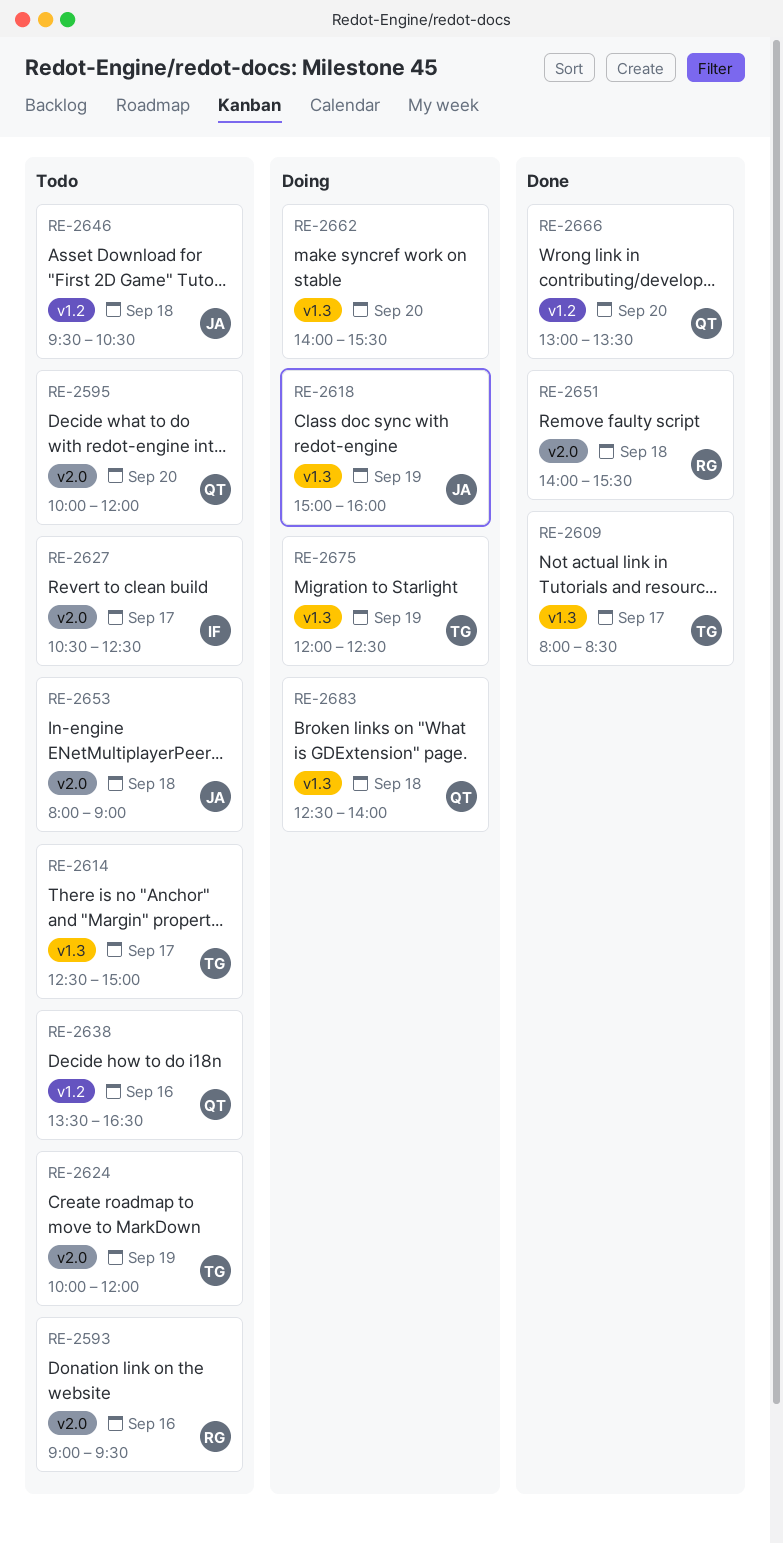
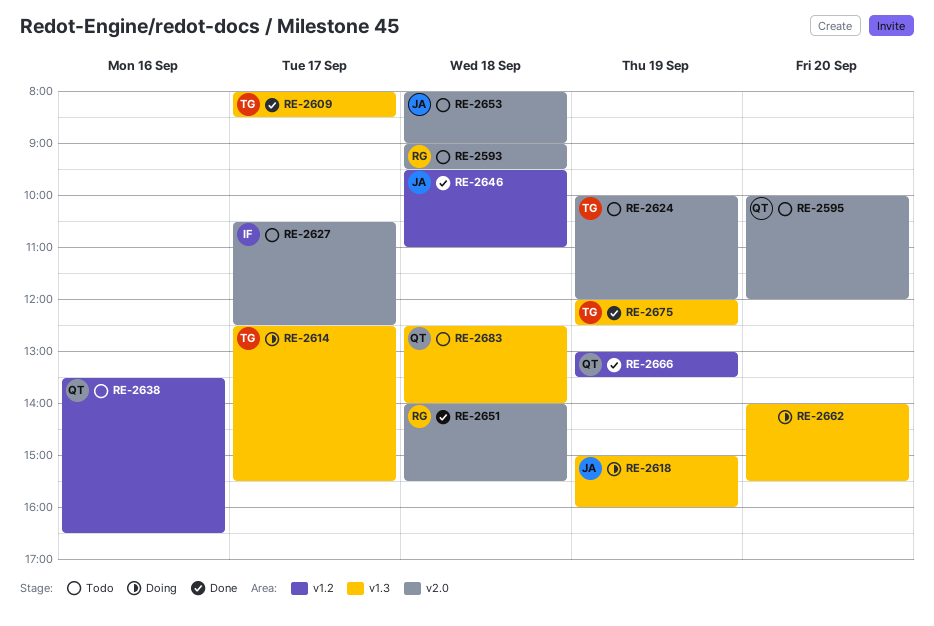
RE-2593, day: Sep 16 -> Sep 18
RE-2614, status: Todo -> Doing
RE-2614, ends: 15:00 -> 15:30
RE-2646, status: Todo -> Done
RE-2646, ends: 10:30 -> 11:00
RE-2666, day: Sep 20 -> Sep 19
RE-2675, status: Doing -> Done
RE-2683, status: Doing -> Todo

